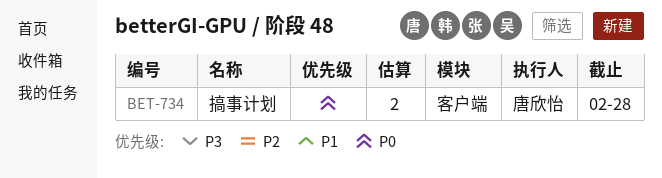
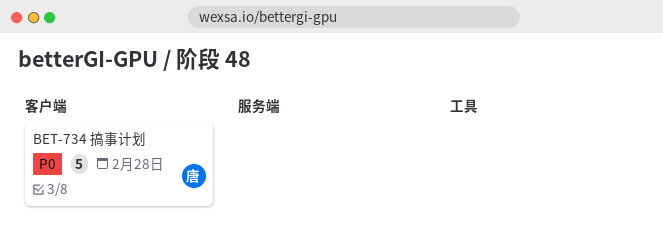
BET-734, estimate: 2 -> 5

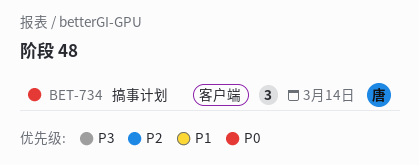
BET-734, estimate: 5 -> 3
BET-734, due: Feb 28 -> Mar 14

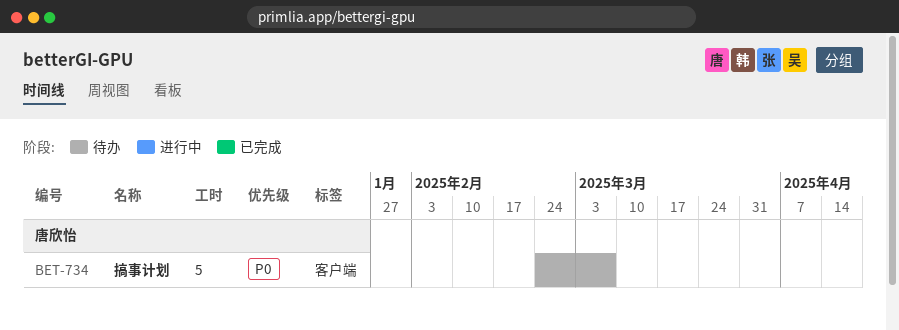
BET-734, estimate: 3 -> 5
BET-734, due: Mar 14 -> Mar 7

